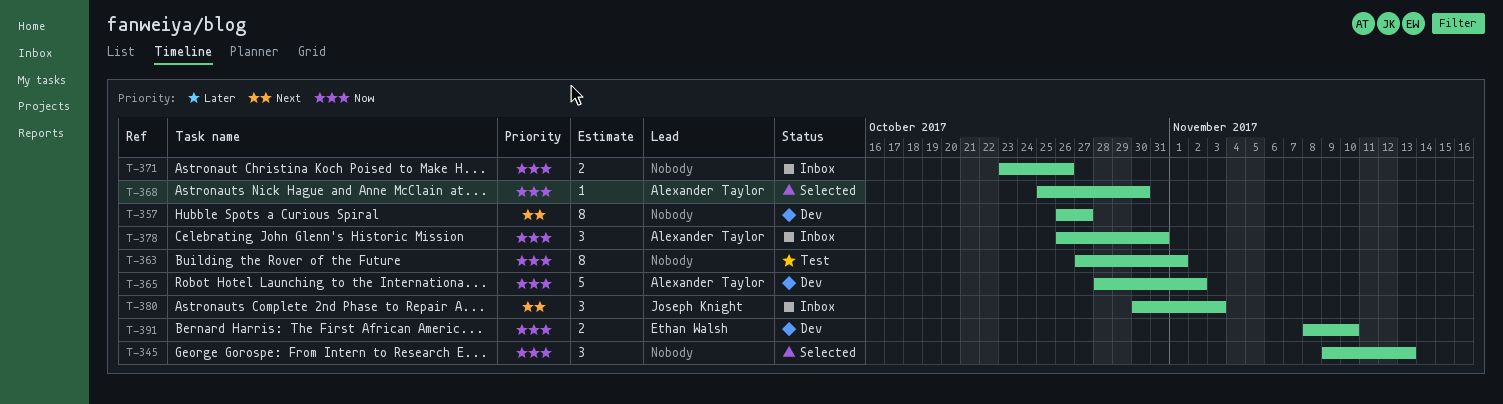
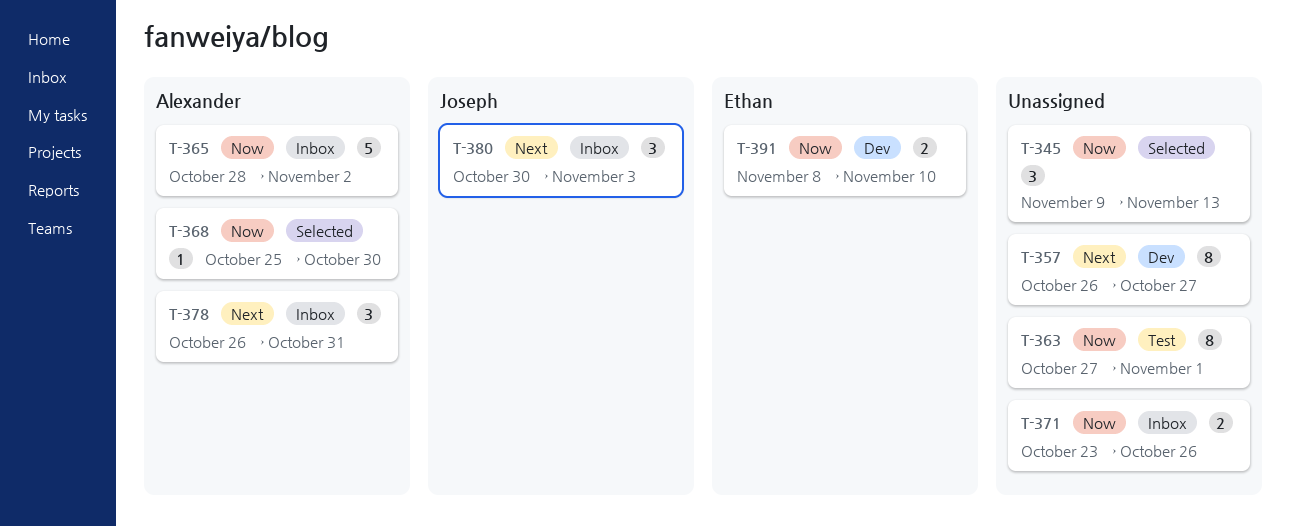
T-365, status: Dev -> Inbox
T-378, priority: Now -> Next

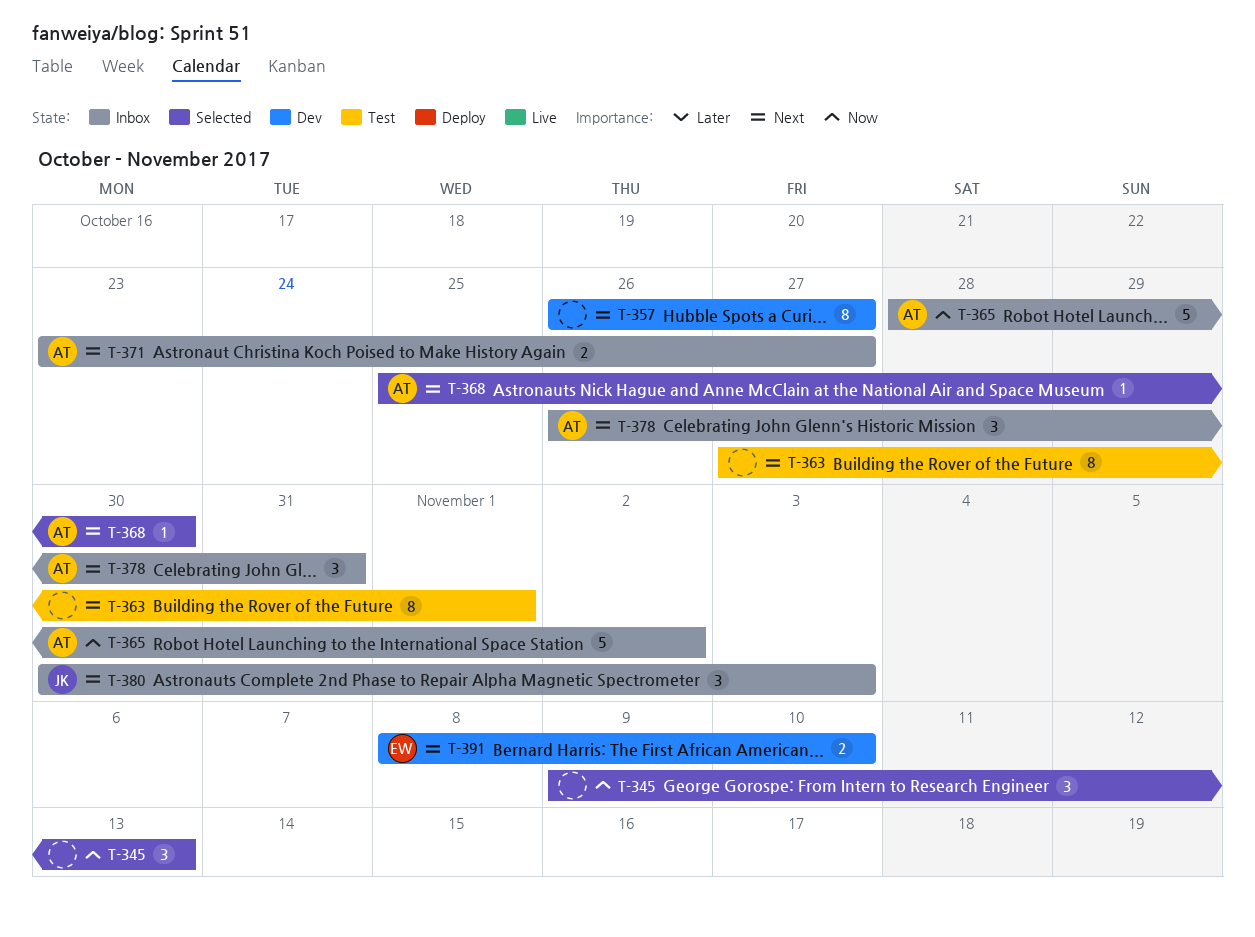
T-363, priority: Now -> Next
T-368, priority: Now -> Next
T-371, owner: none -> Alexander
T-371, priority: Now -> Next
T-371, due: Oct 26 -> Oct 27
T-391, priority: Now -> Next

